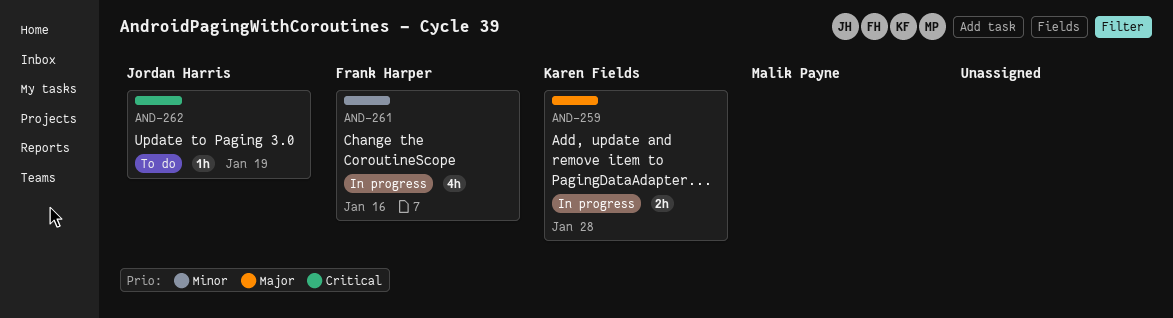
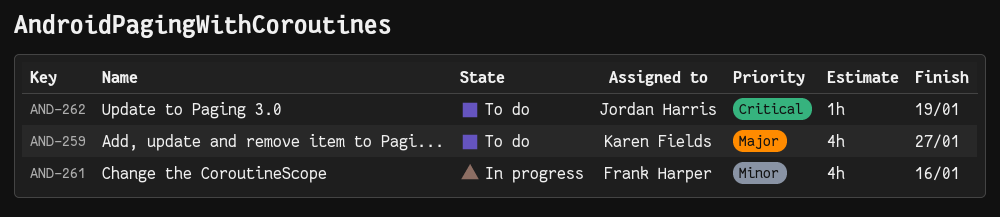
AND-259, status: In progress -> To do
AND-259, estimate: 2h -> 4h
AND-259, due: Jan 28 -> Jan 27

